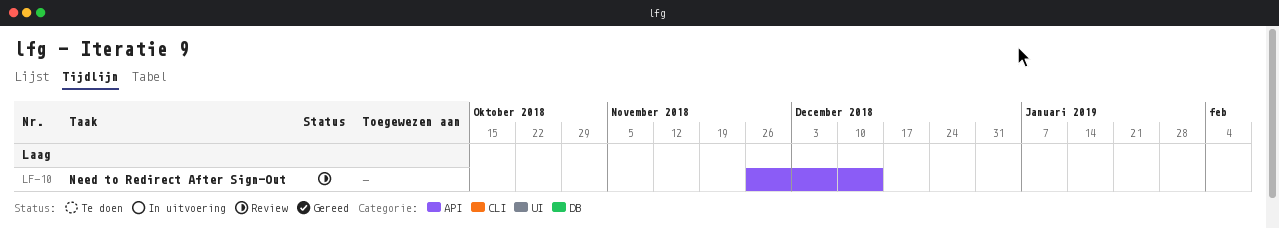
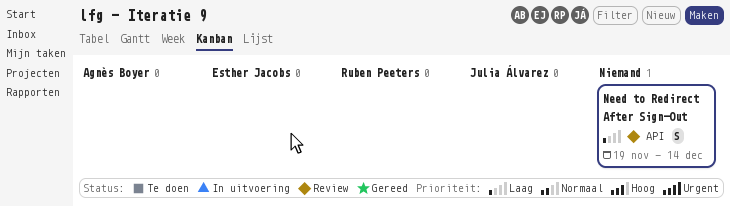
Need to Redirect After Sign-Out, start: Nov 26 -> Nov 19

